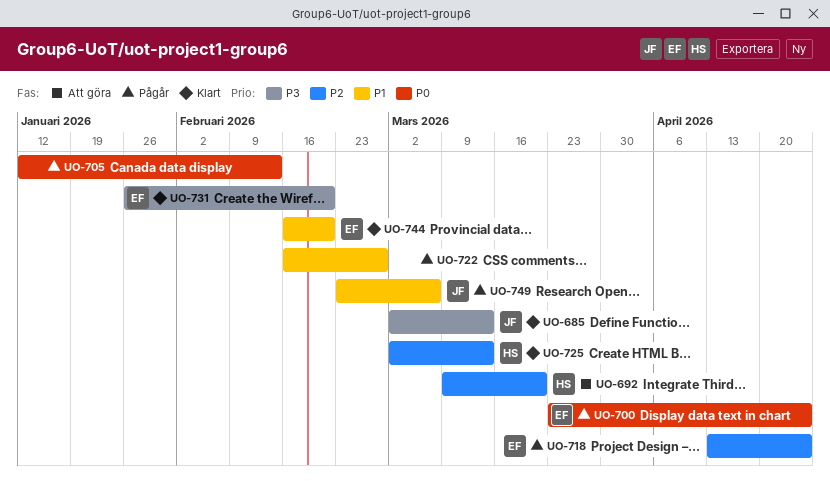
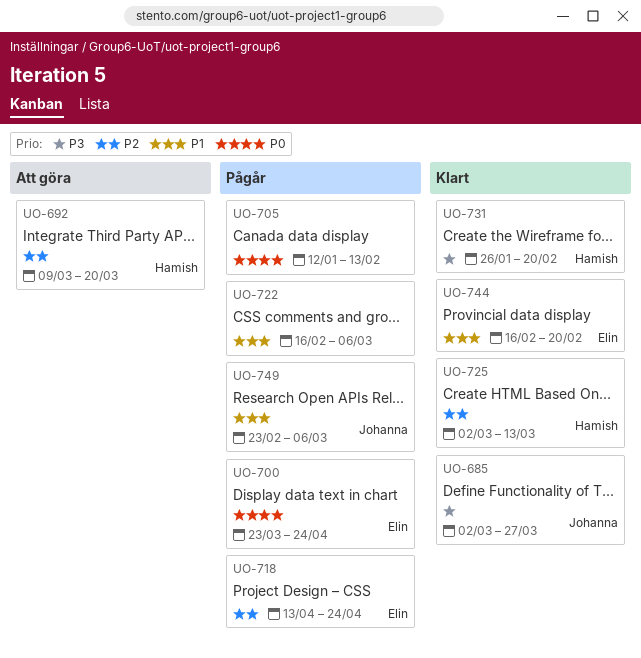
UO-685, due: Mar 13 -> Mar 27
UO-722, due: Feb 27 -> Mar 6
UO-731, owner: Elin -> Hamish

